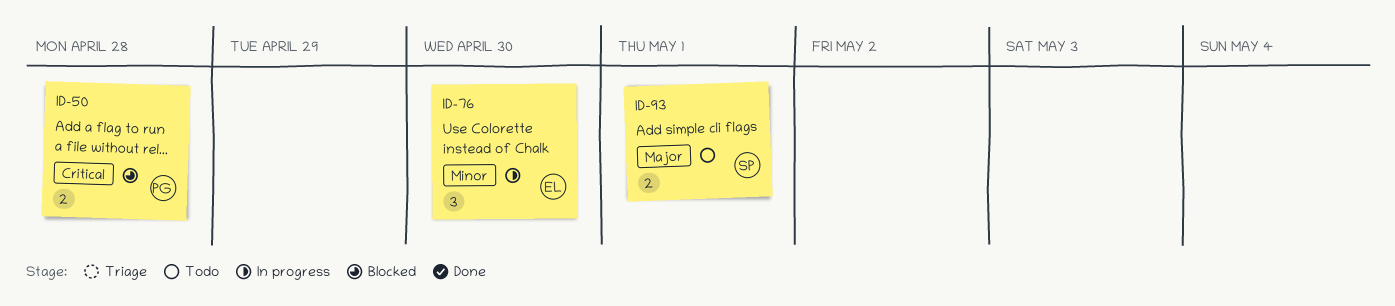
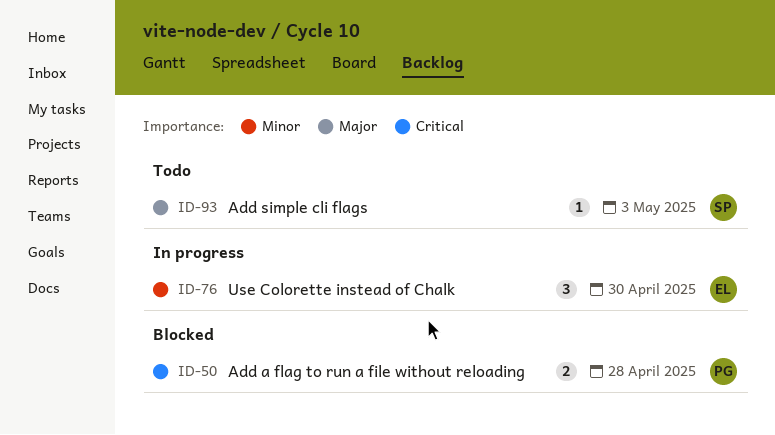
ID-93, estimate: 2 -> 1
ID-93, due: May 1 -> May 3

